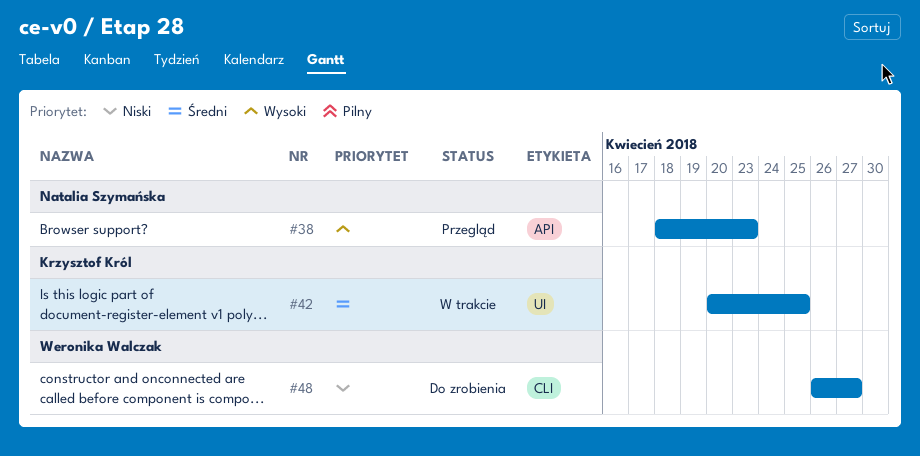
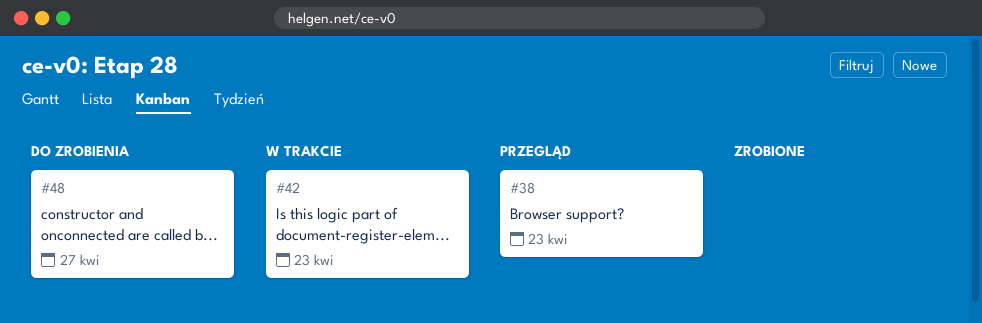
#42, due: Apr 25 -> Apr 23

